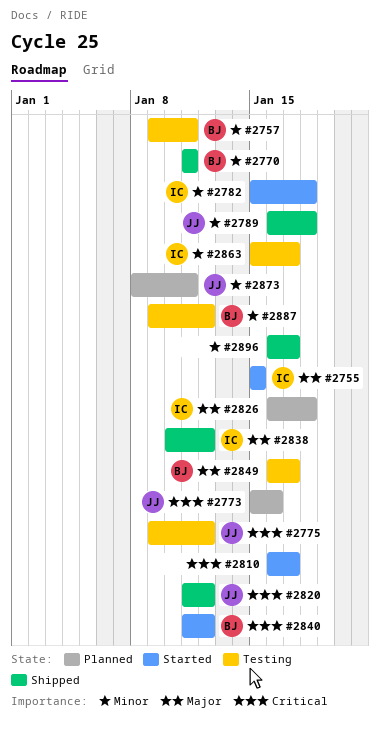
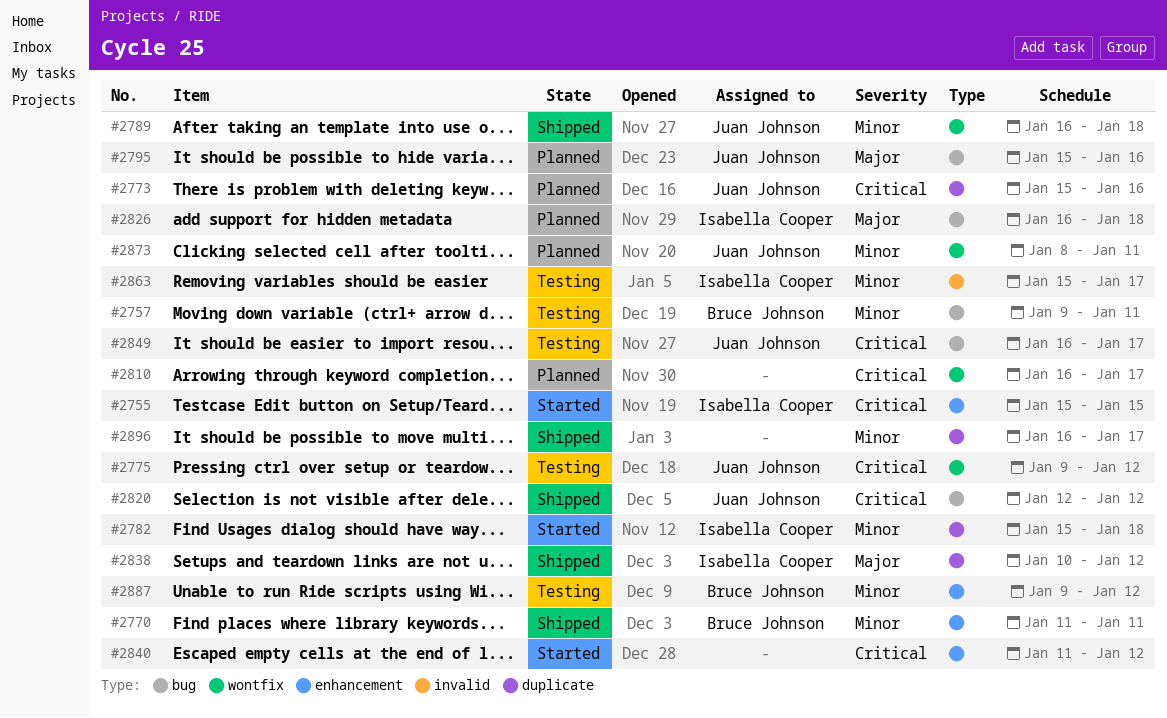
#2755, priority: Major -> Critical
#2795: none -> present
#2810, status: Started -> Planned
#2820, start: Jan 11 -> Jan 12
#2840, owner: Bruce Johnson -> none
#2849, owner: Bruce Johnson -> Juan Johnson
#2849, priority: Major -> Critical

